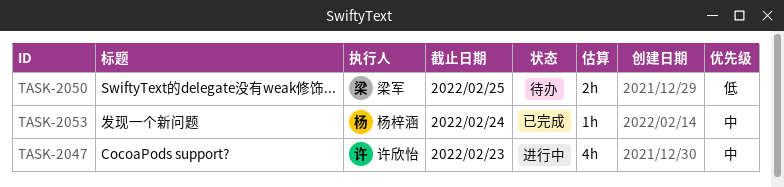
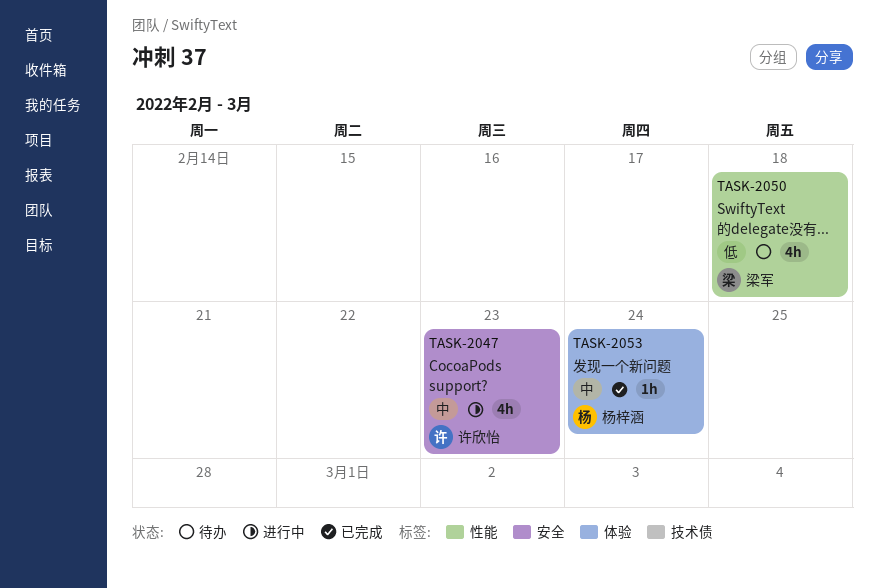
TASK-2050, estimate: 2h -> 4h
TASK-2050, due: Feb 25 -> Feb 18

